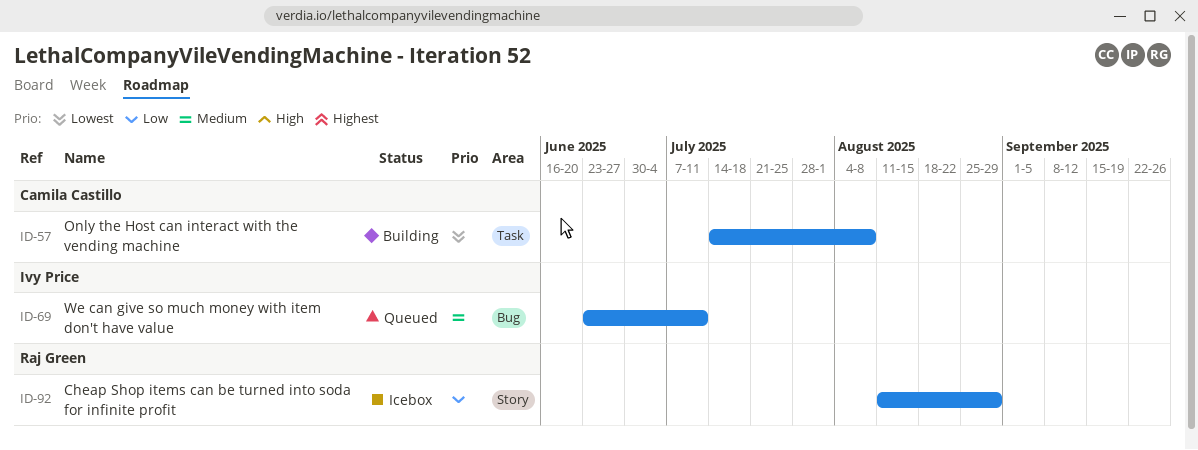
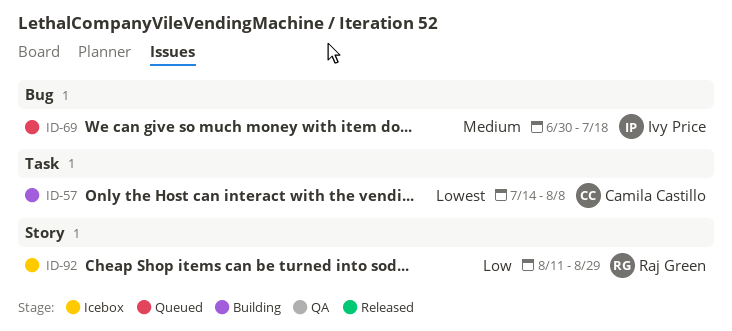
ID-69, start: Jun 23 -> Jun 30
ID-69, due: Jul 11 -> Jul 18

